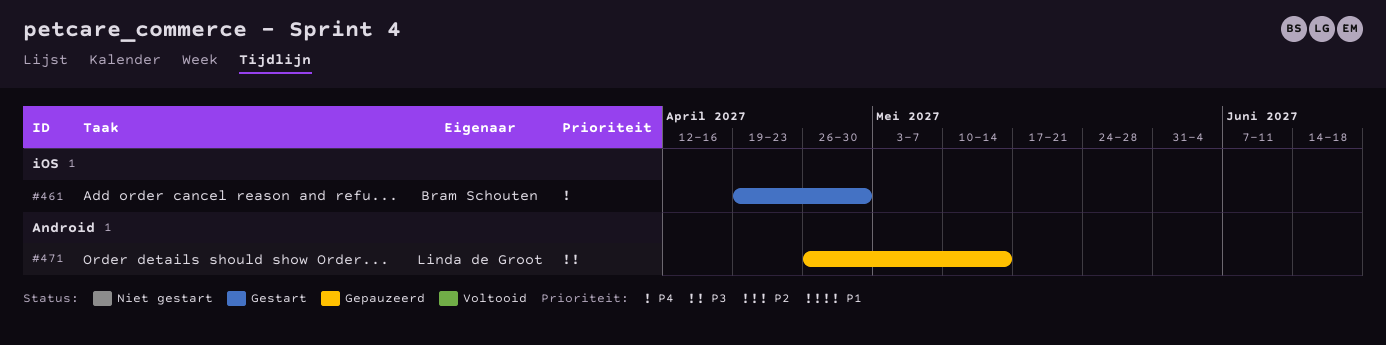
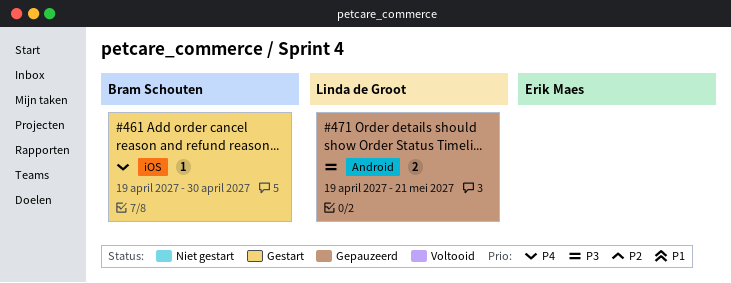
#471, start: Apr 26 -> Apr 19
#471, due: May 14 -> May 21

